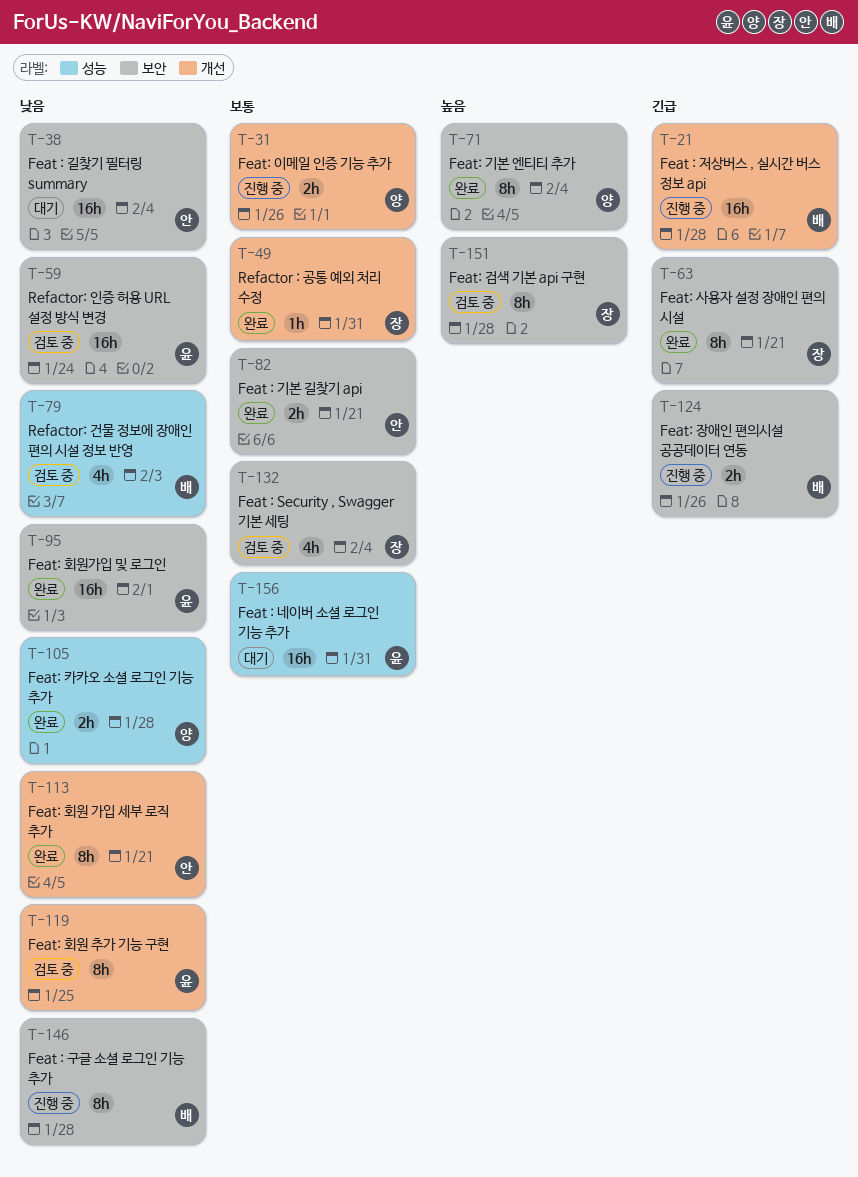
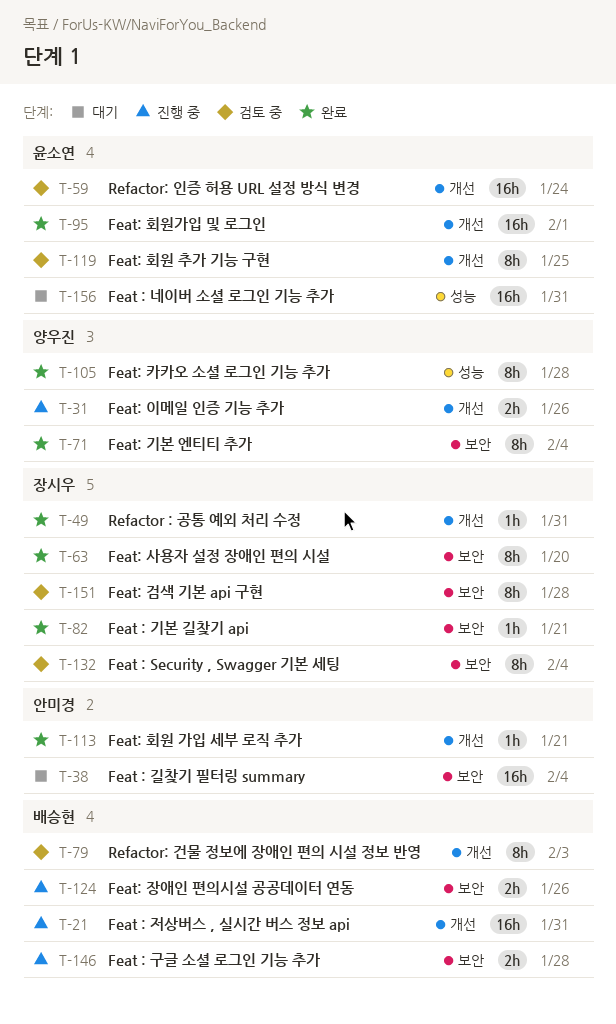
T-21, due: Jan 28 -> Jan 31
T-59, label: 보안 -> 개선
T-63, due: Jan 21 -> Jan 20
T-79, label: 성능 -> 개선
T-79, estimate: 4h -> 8h
T-82, owner: 안미경 -> 장시우
T-82, estimate: 2h -> 1h
T-95, label: 보안 -> 개선
T-105, estimate: 2h -> 8h
T-113, estimate: 8h -> 1h
T-132, estimate: 4h -> 8h
T-146, estimate: 8h -> 2h

